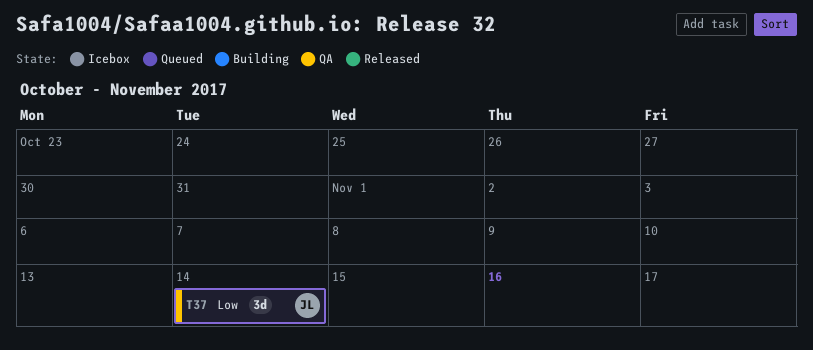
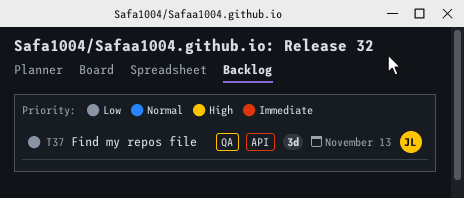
T37, due: Nov 14 -> Nov 13

